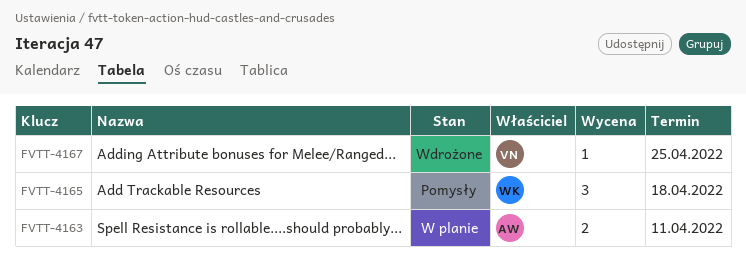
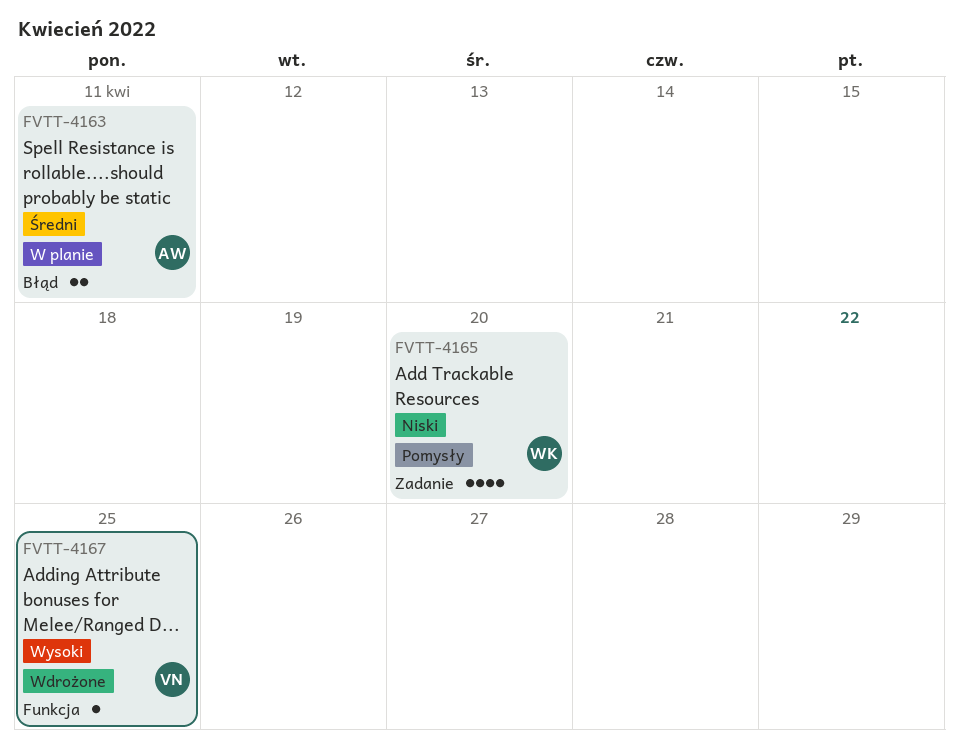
FVTT-4165, estimate: 3 -> 4
FVTT-4165, due: Apr 18 -> Apr 20

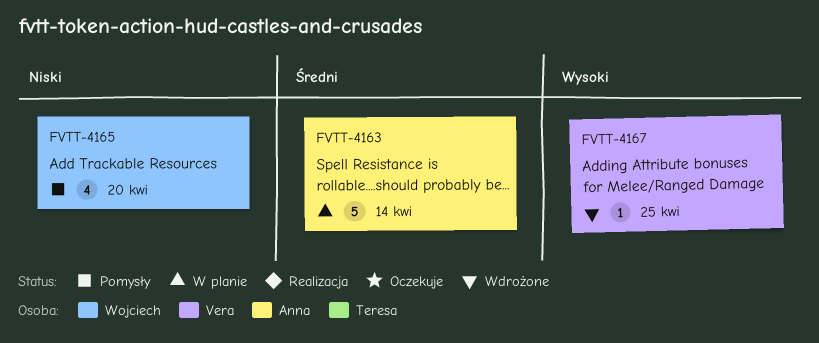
FVTT-4163, estimate: 2 -> 5
FVTT-4163, due: Apr 11 -> Apr 14

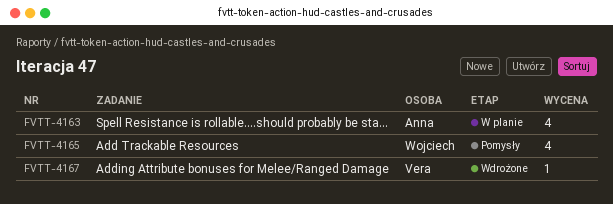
FVTT-4163, estimate: 5 -> 4

